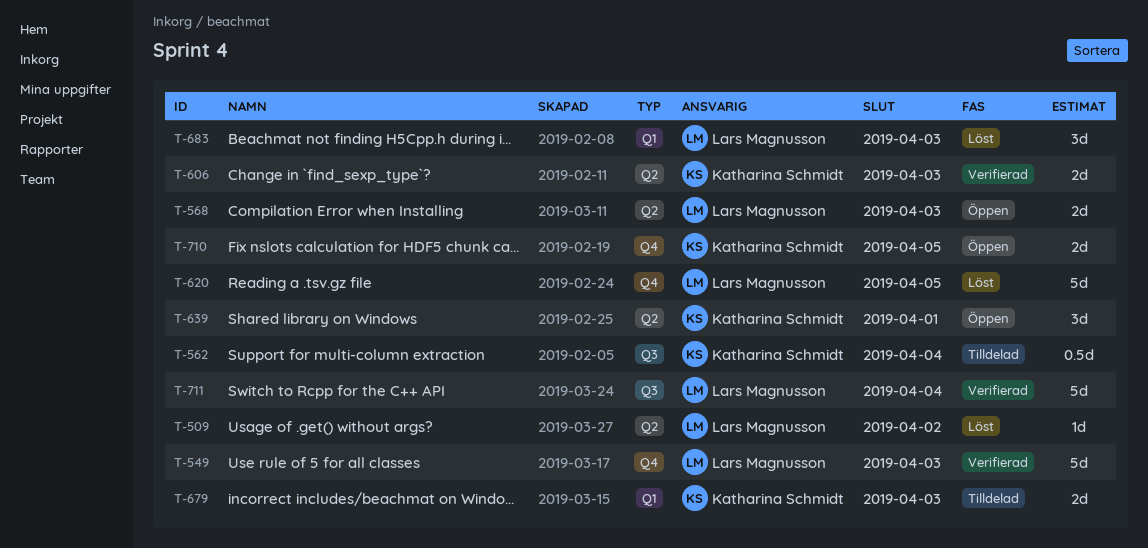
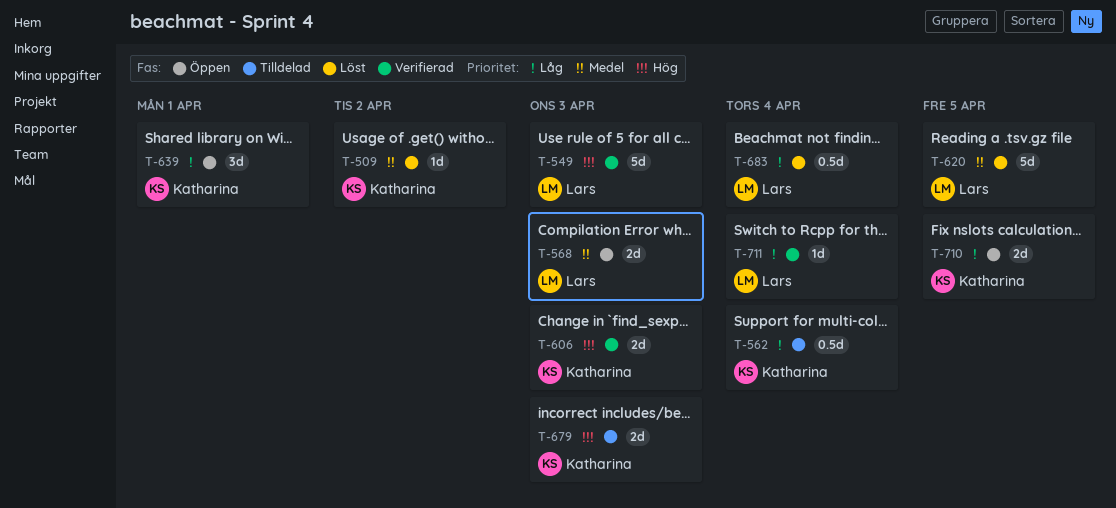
T-509, owner: Lars Magnusson -> Katharina Schmidt
T-683, estimate: 3d -> 0.5d
T-683, due: Apr 3 -> Apr 4
T-711, estimate: 5d -> 1d

